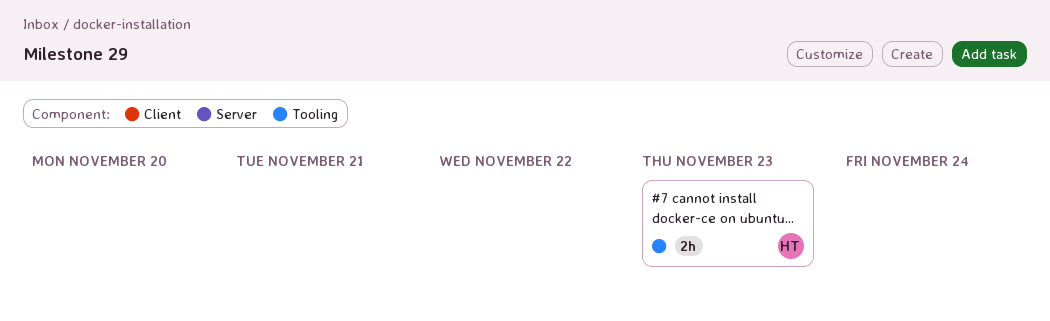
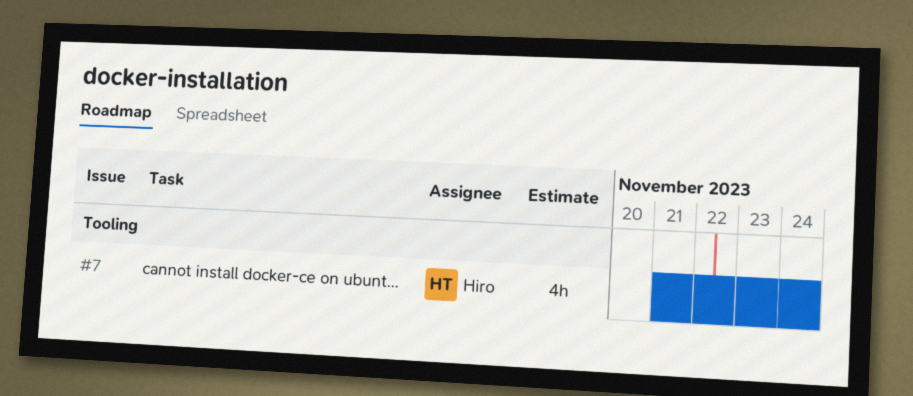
#7, estimate: 2h -> 4h
#7, due: Nov 23 -> Nov 24

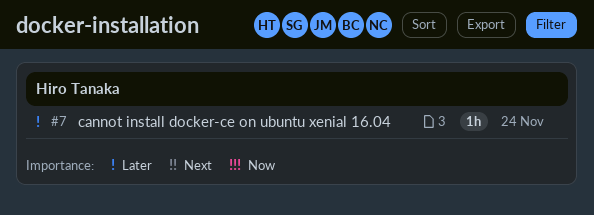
#7, estimate: 4h -> 1h

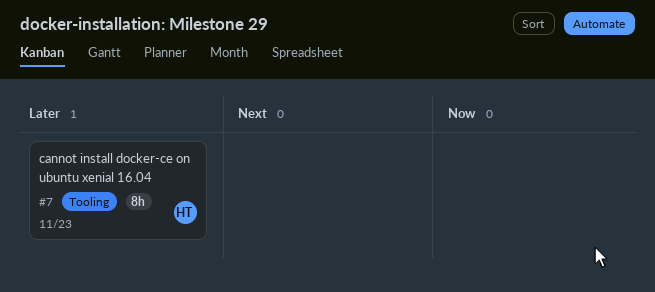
#7, estimate: 1h -> 8h
#7, due: Nov 24 -> Nov 23

